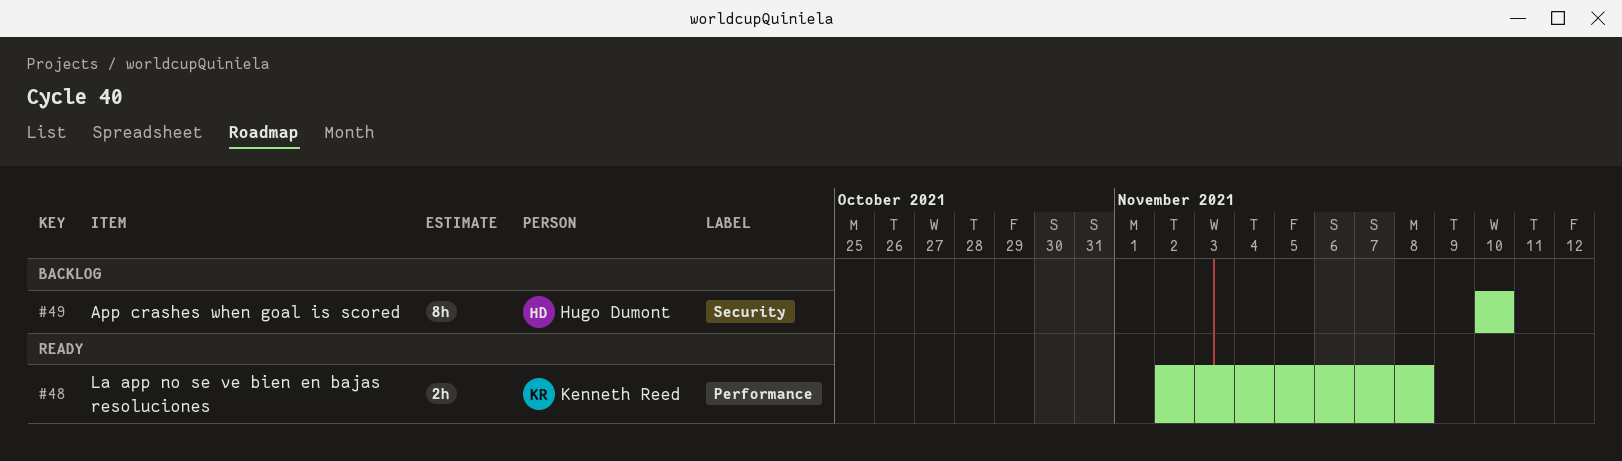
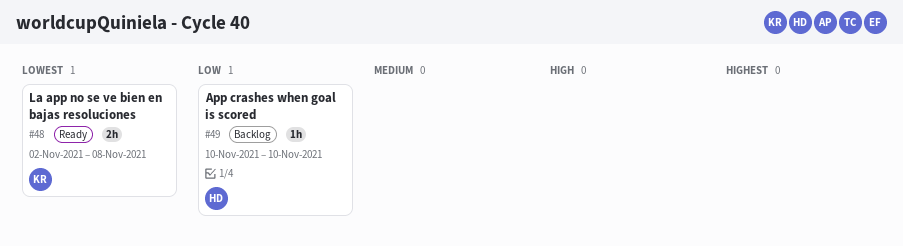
#49, estimate: 8h -> 1h

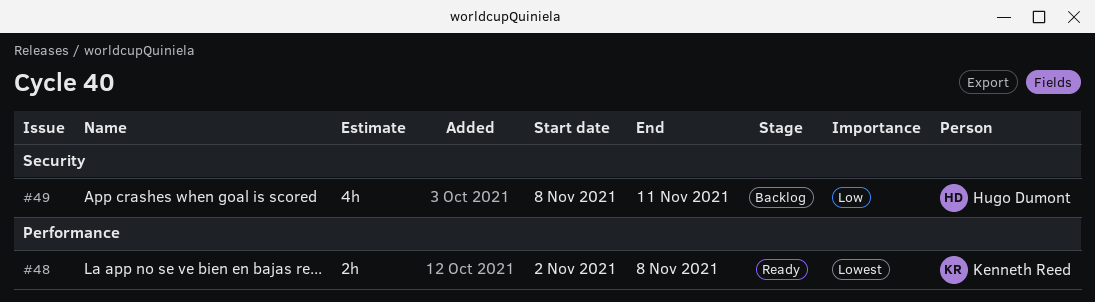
#49, estimate: 1h -> 4h
#49, start: Nov 10 -> Nov 8
#49, due: Nov 10 -> Nov 11

